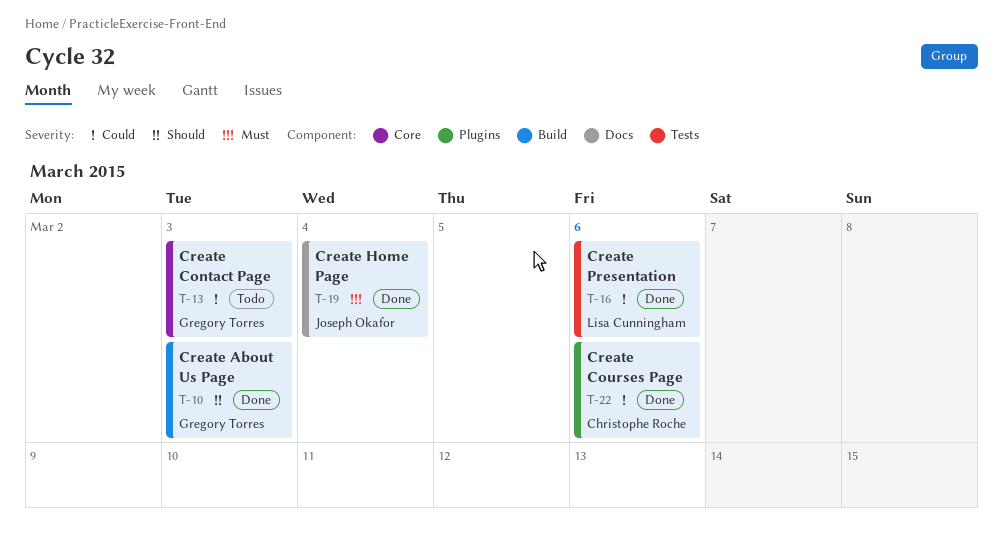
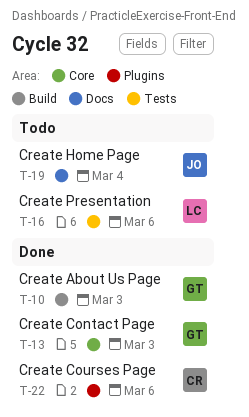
T-13, status: Todo -> Done
T-16, status: Done -> Todo
T-19, status: Done -> Todo

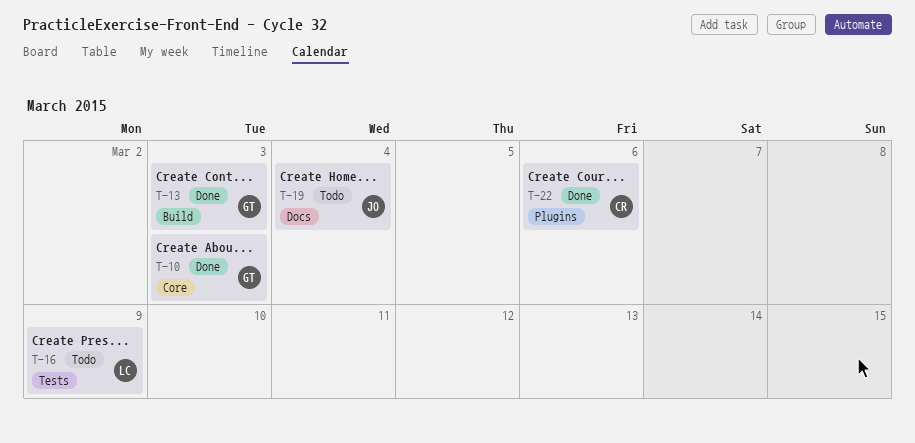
T-10, label: Build -> Core
T-13, label: Core -> Build
T-16, due: Mar 6 -> Mar 9

